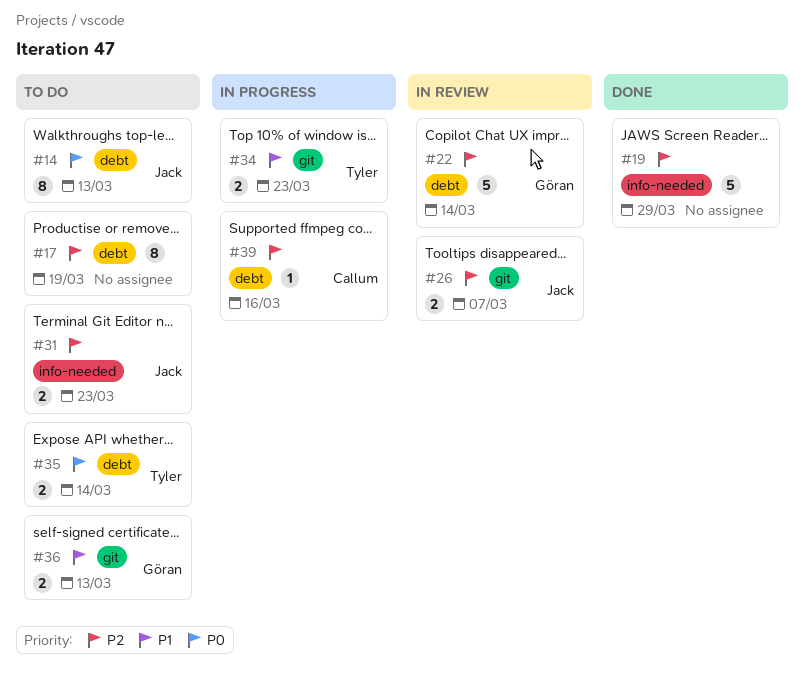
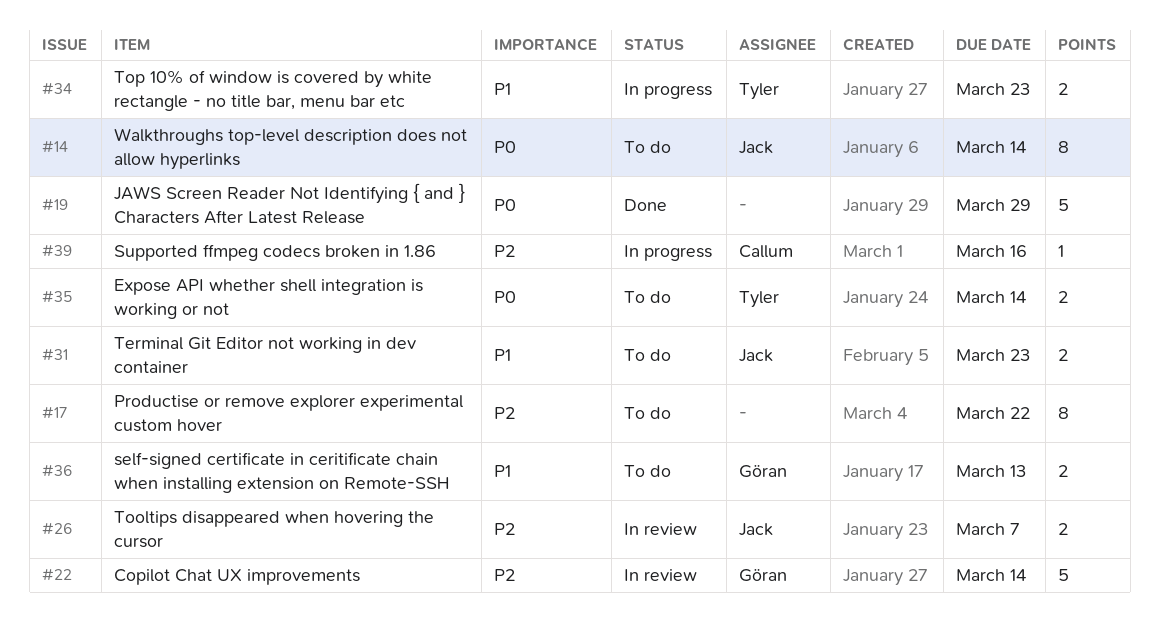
#14, due: Mar 13 -> Mar 14
#17, due: Mar 19 -> Mar 22
#19, priority: P2 -> P0
#31, priority: P2 -> P1

